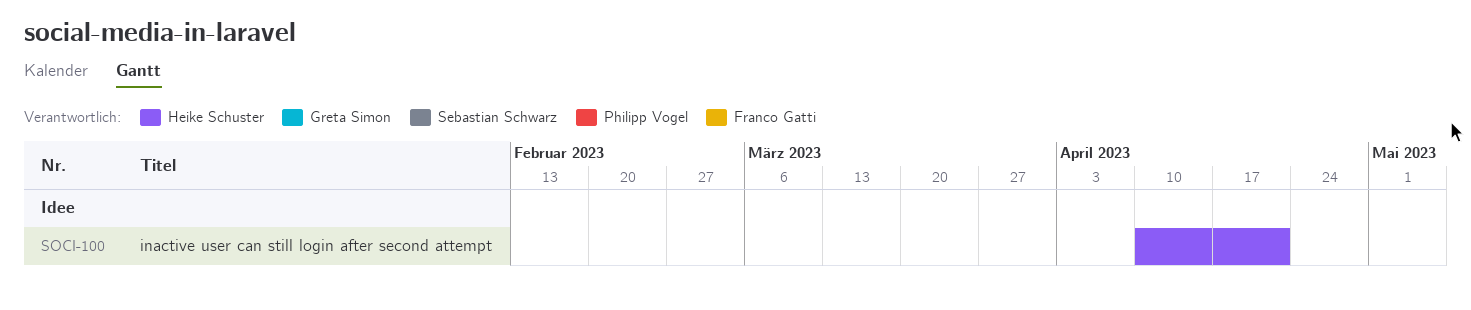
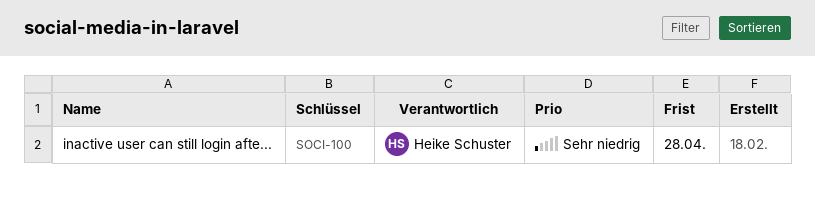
SOCI-100, due: Apr 21 -> Apr 28

